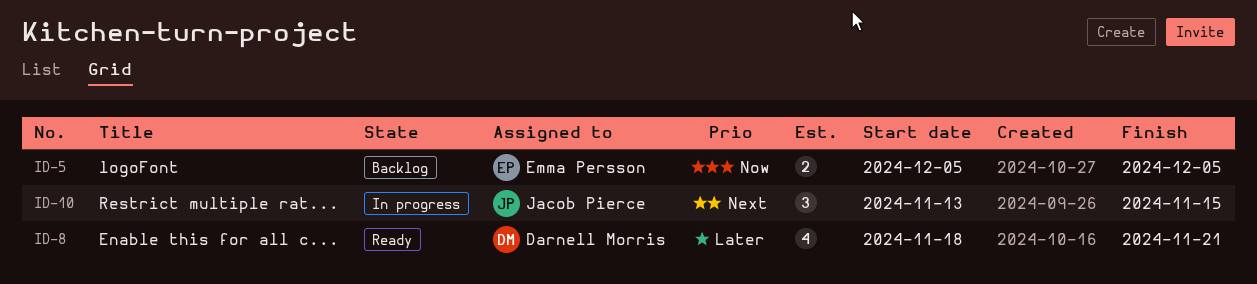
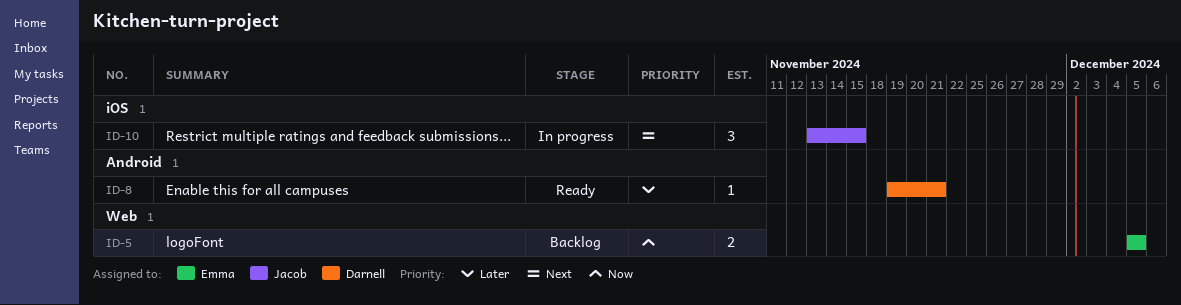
ID-8, estimate: 4 -> 1
ID-8, start: Nov 18 -> Nov 19

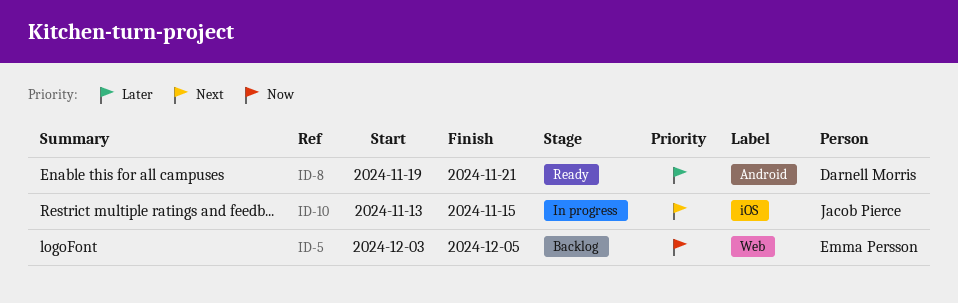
ID-5, start: Dec 5 -> Dec 3

